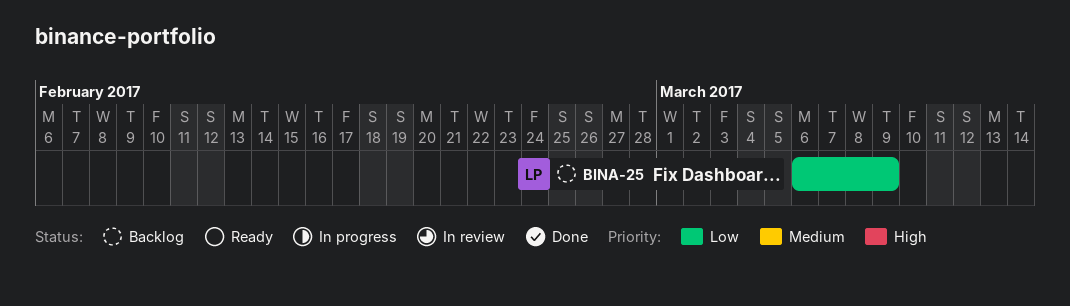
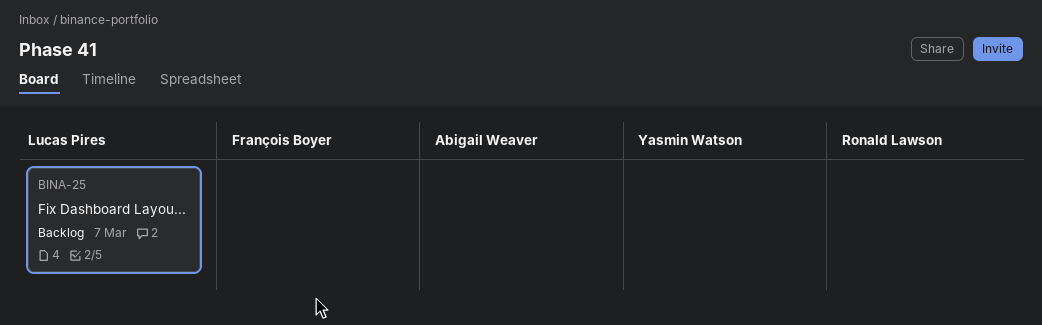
BINA-25, due: Mar 9 -> Mar 7

